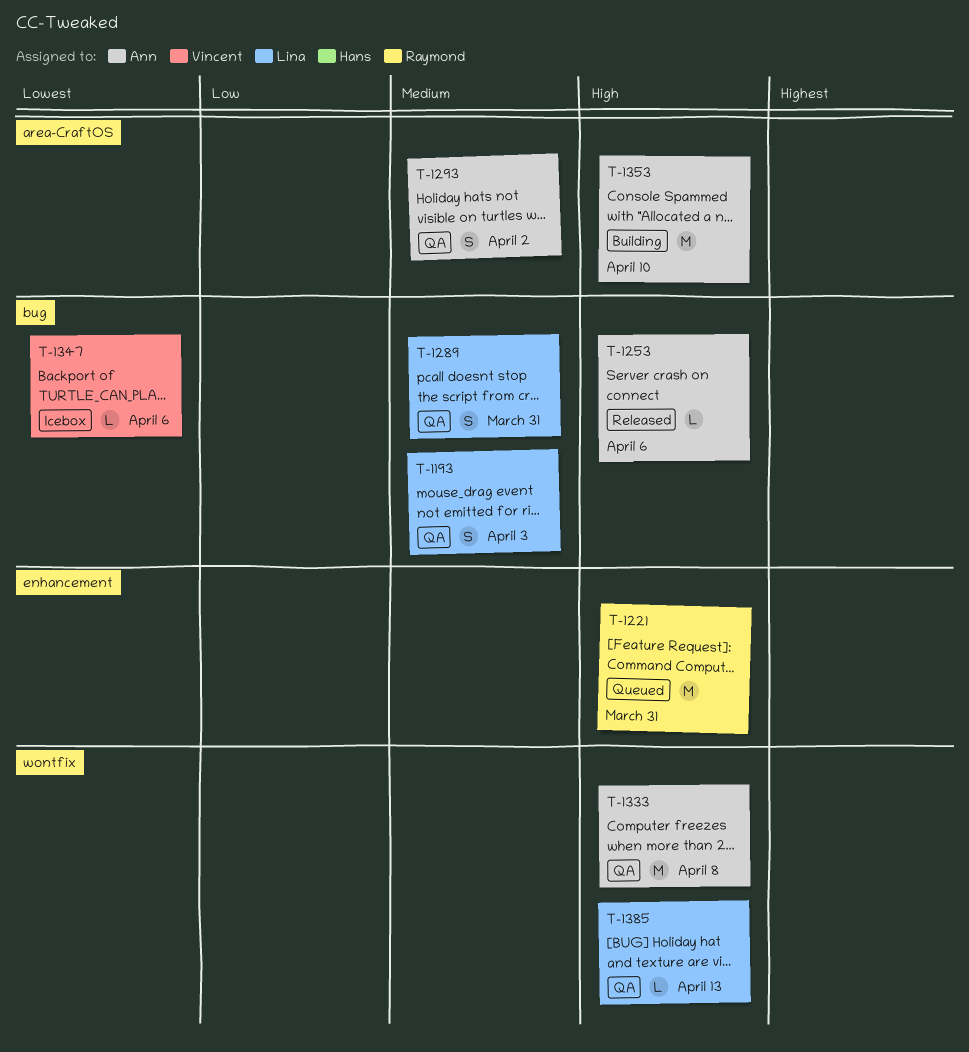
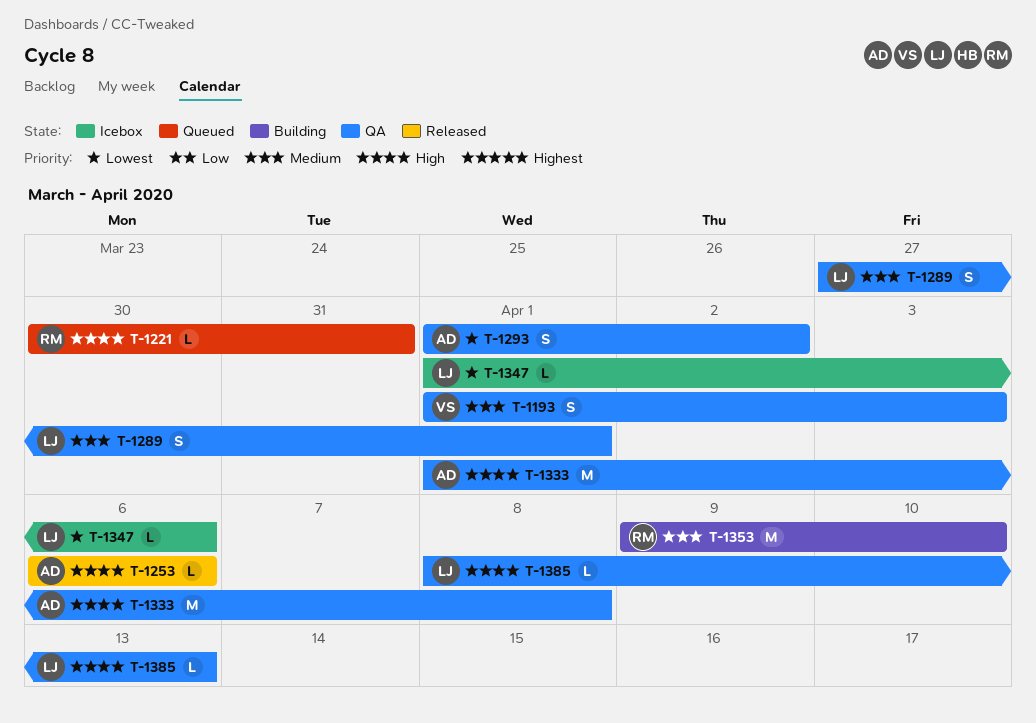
T-1193, owner: Lina -> Vincent
T-1221, estimate: M -> L
T-1289, due: Mar 31 -> Apr 1
T-1293, priority: Medium -> Lowest
T-1347, owner: Vincent -> Lina
T-1353, owner: Ann -> Raymond
T-1353, priority: High -> Medium

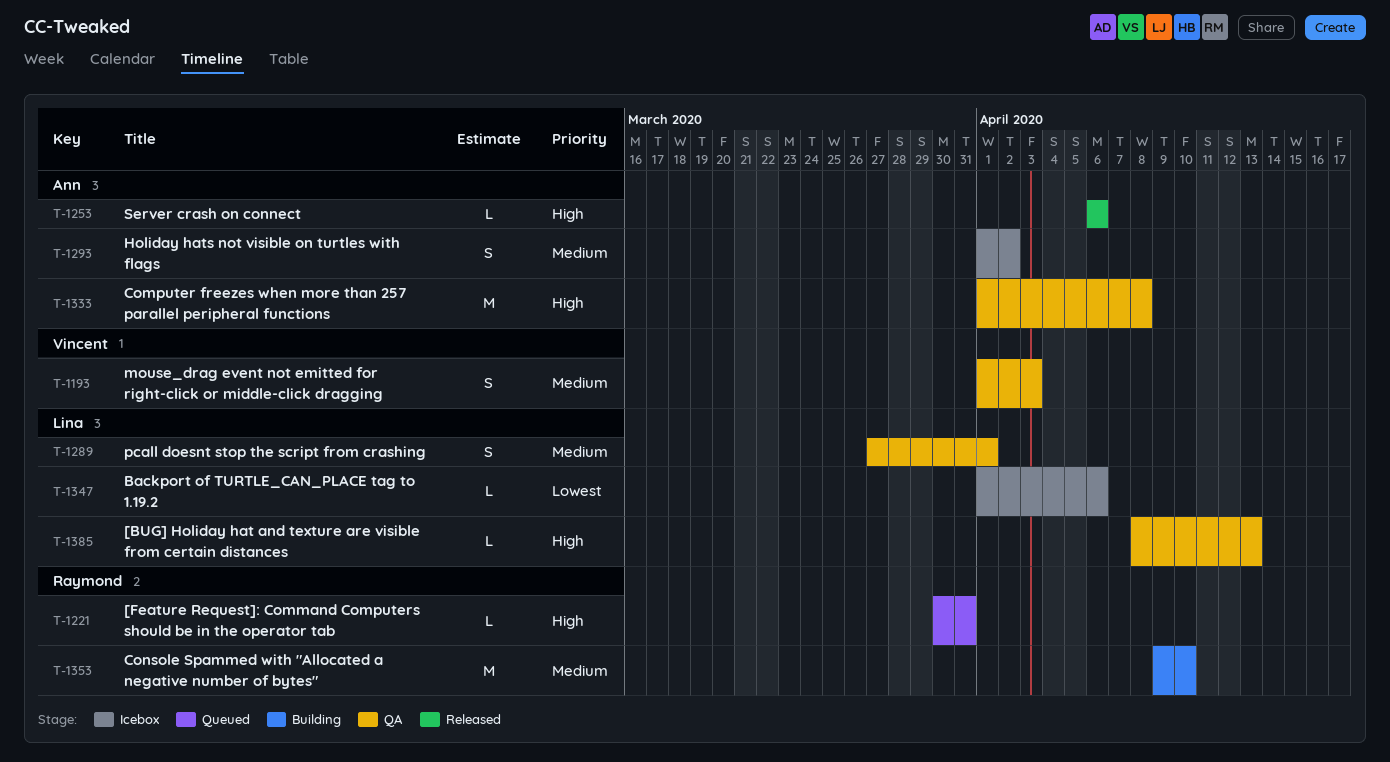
T-1293, status: QA -> Icebox
T-1293, priority: Lowest -> Medium

